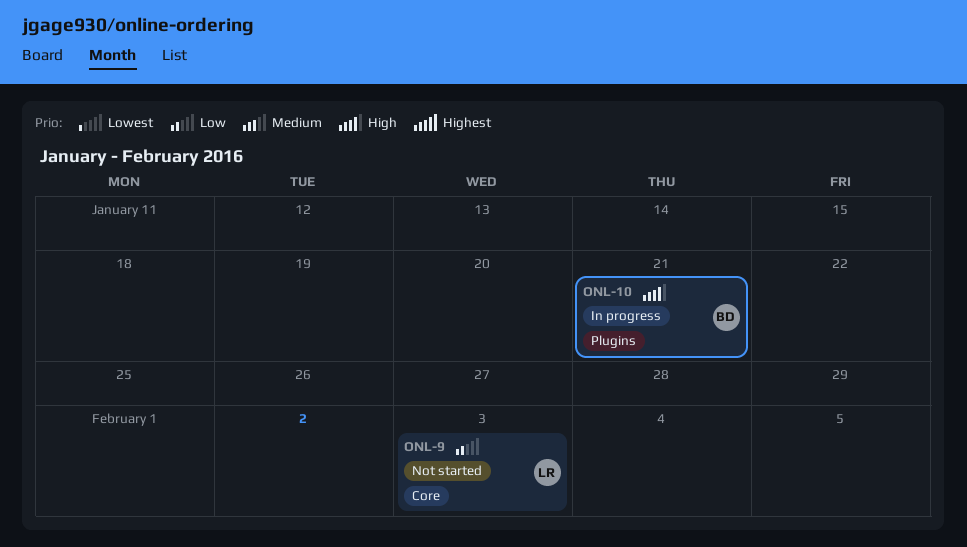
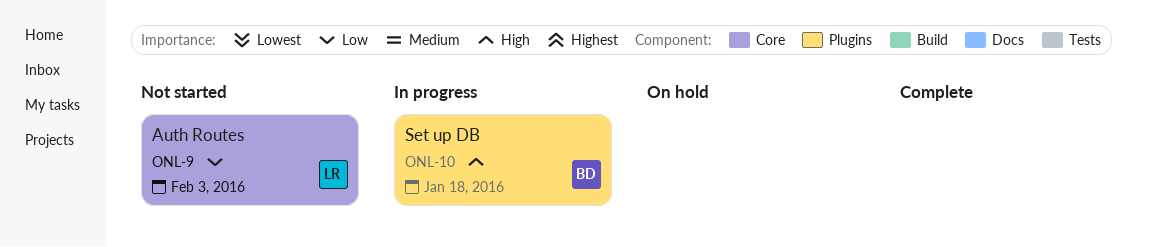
ONL-10, due: Jan 21 -> Jan 18

